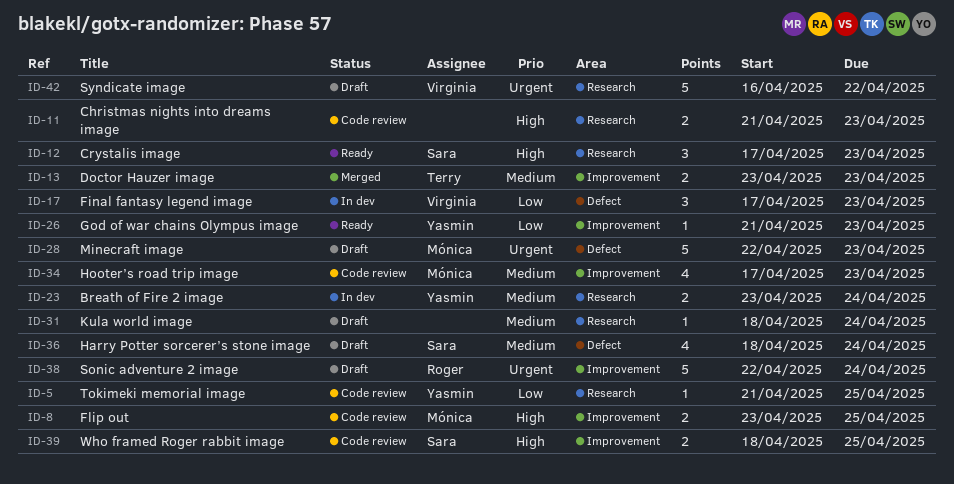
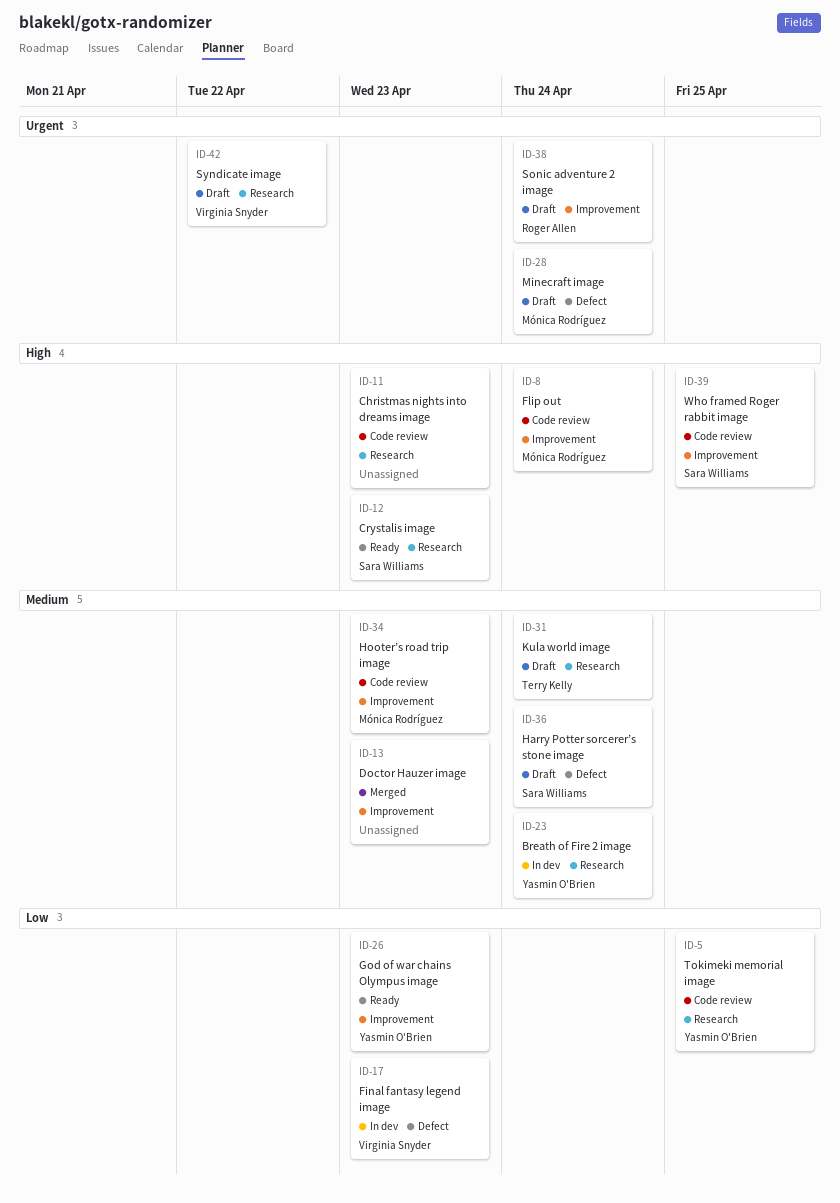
ID-8, due: Apr 25 -> Apr 24
ID-13, owner: Terry Kelly -> none
ID-28, due: Apr 23 -> Apr 24
ID-31, owner: none -> Terry Kelly

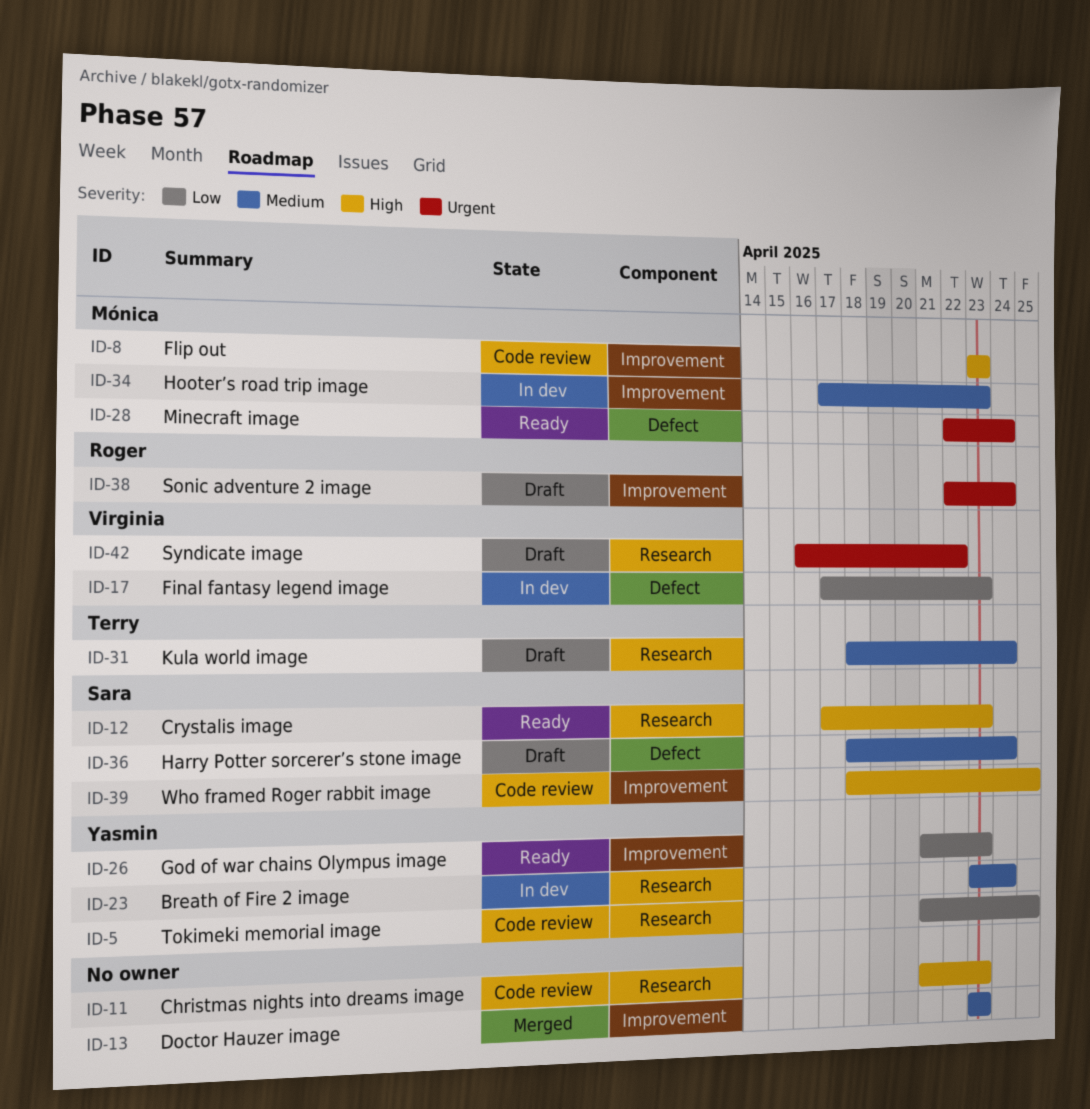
ID-8, due: Apr 24 -> Apr 23
ID-28, status: Draft -> Ready
ID-34, status: Code review -> In dev

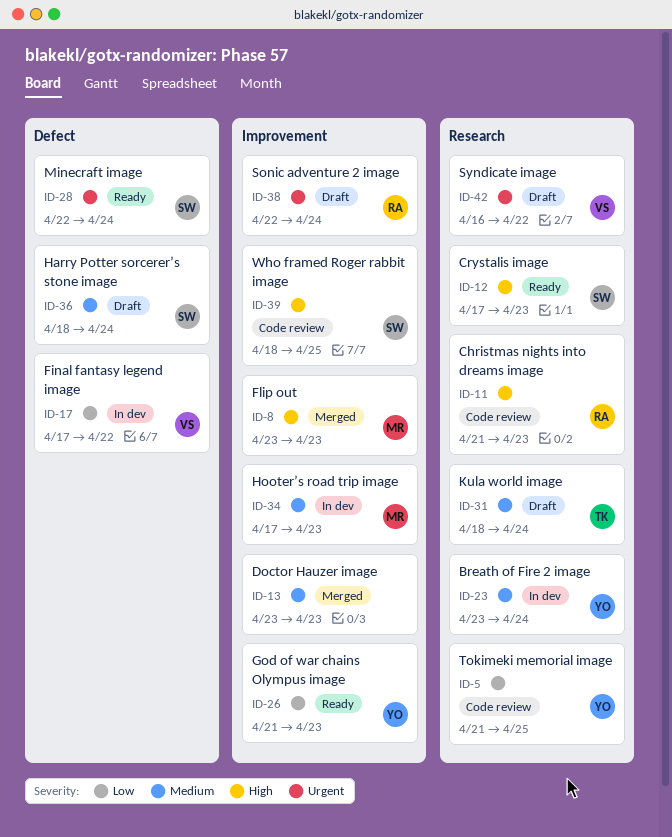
ID-8, status: Code review -> Merged
ID-11, owner: none -> Roger
ID-17, due: Apr 23 -> Apr 22
ID-28, owner: Mónica -> Sara

